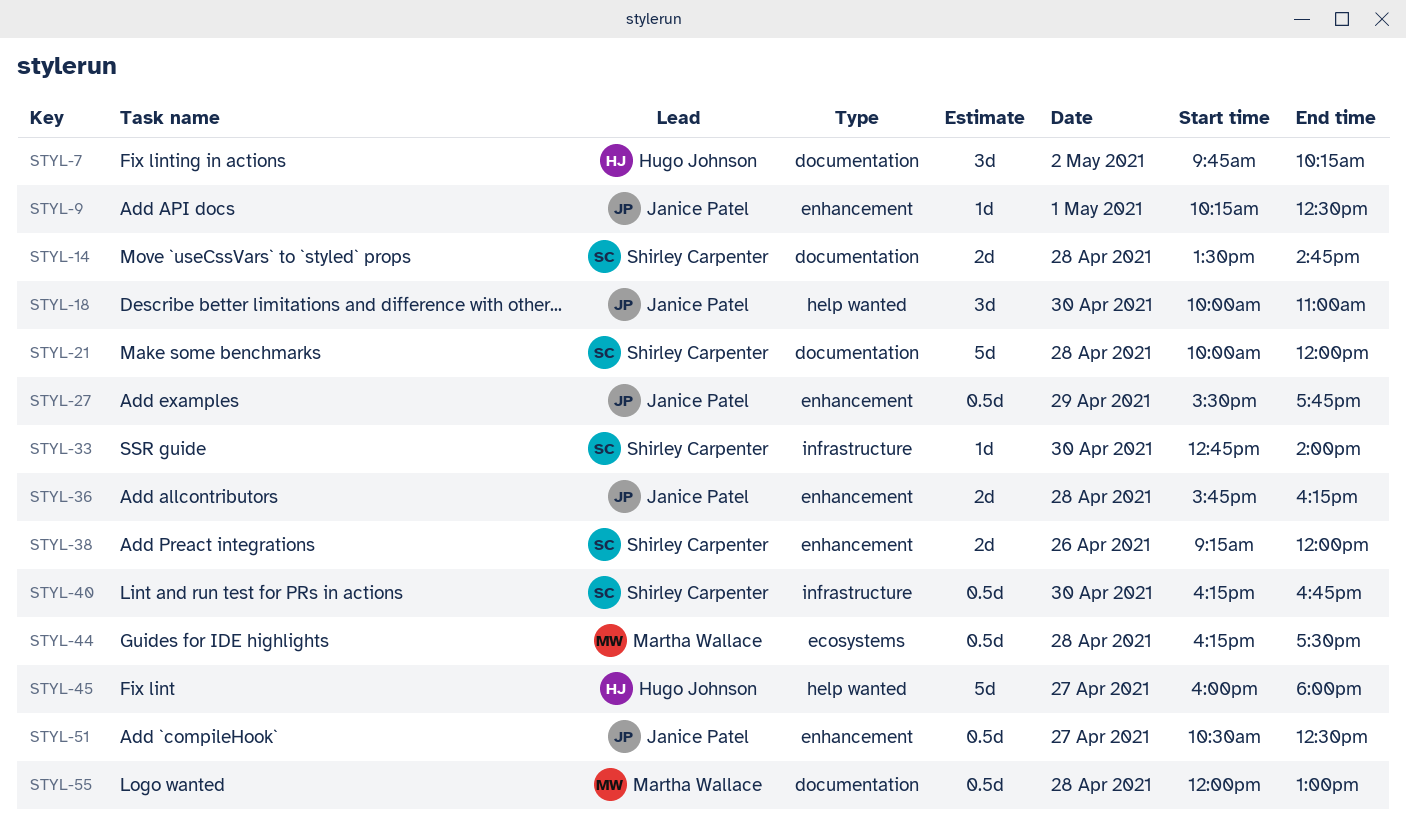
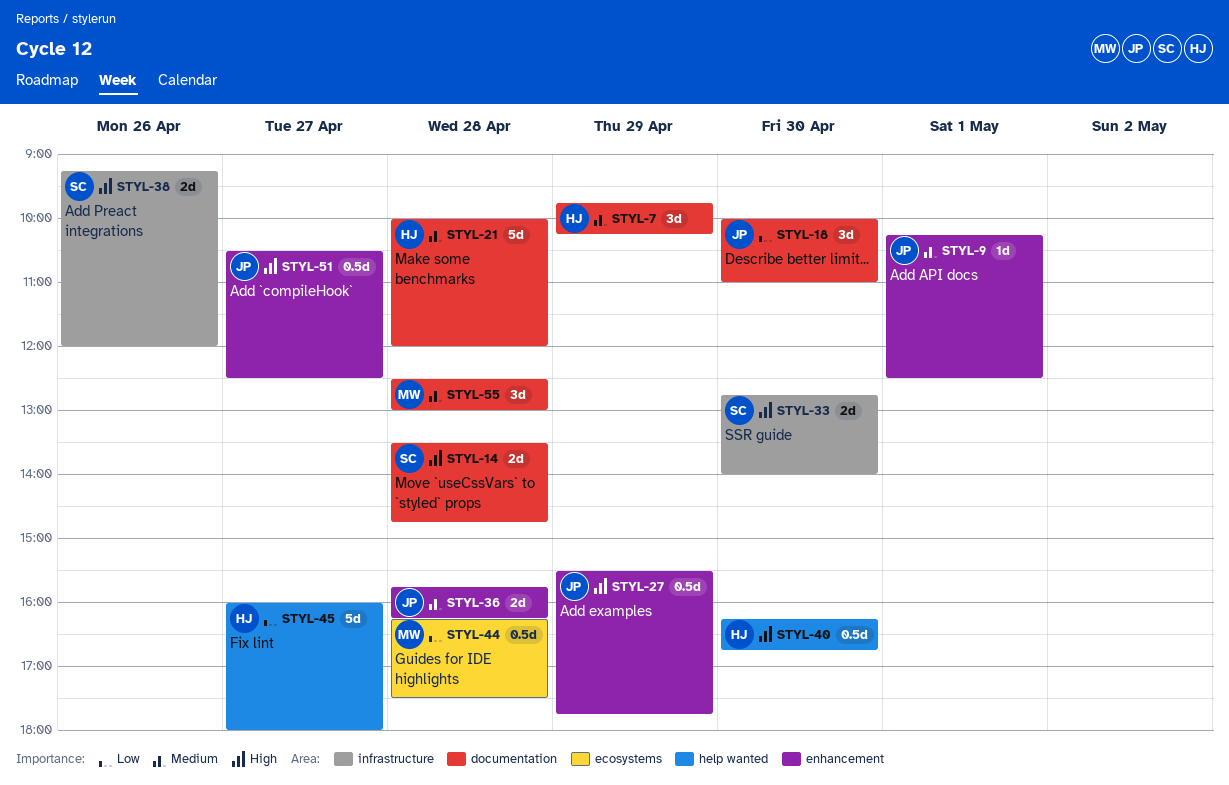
STYL-7, day: May 2 -> Apr 29
STYL-18, label: help wanted -> documentation
STYL-21, owner: Shirley Carpenter -> Hugo Johnson
STYL-33, estimate: 1d -> 2d
STYL-38, label: enhancement -> infrastructure
STYL-40, owner: Shirley Carpenter -> Hugo Johnson
STYL-40, label: infrastructure -> help wanted
STYL-55, estimate: 0.5d -> 3d
STYL-55, begins: 12:00 -> 12:30

